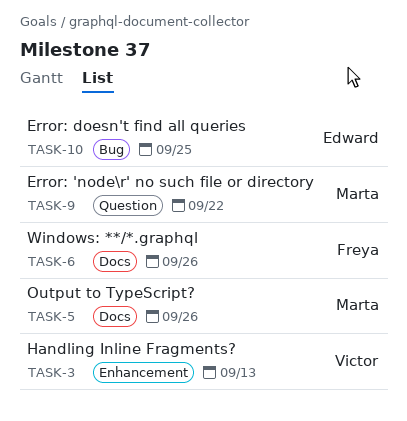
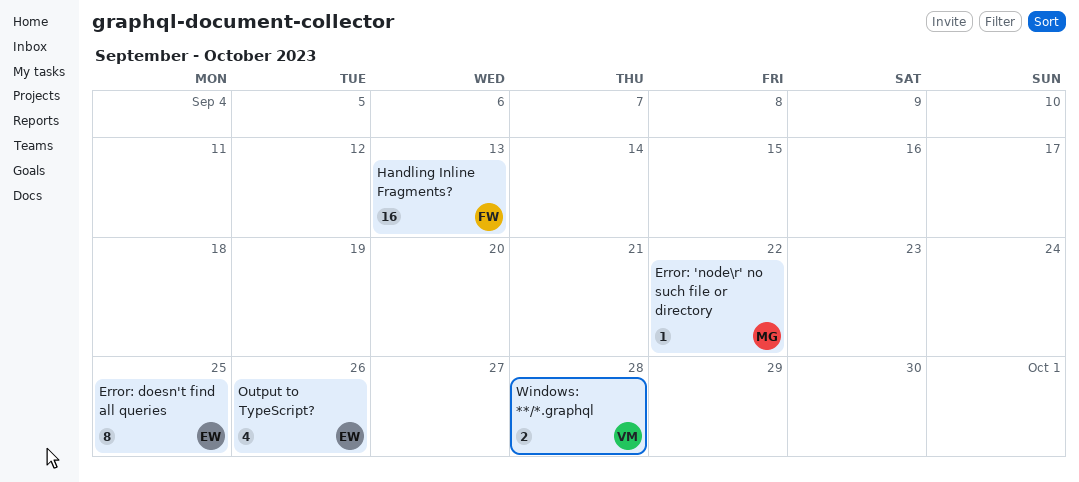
Handling Inline Fragments?, owner: Victor -> Freya
Output to TypeScript?, owner: Marta -> Edward
Windows: **/*.graphql, owner: Freya -> Victor
Windows: **/*.graphql, due: Sep 26 -> Sep 28

